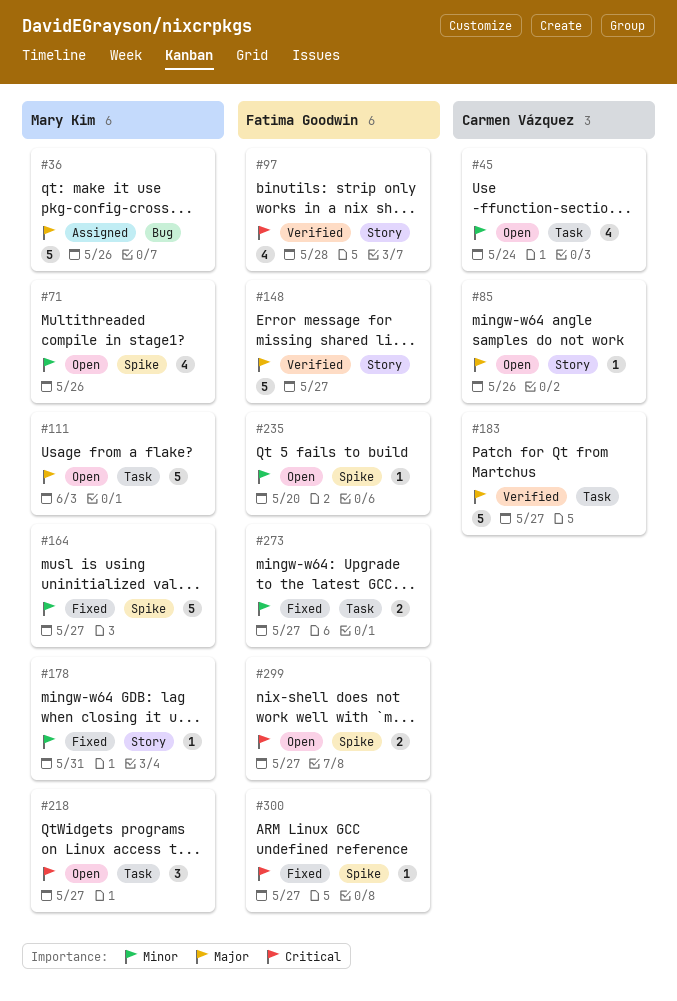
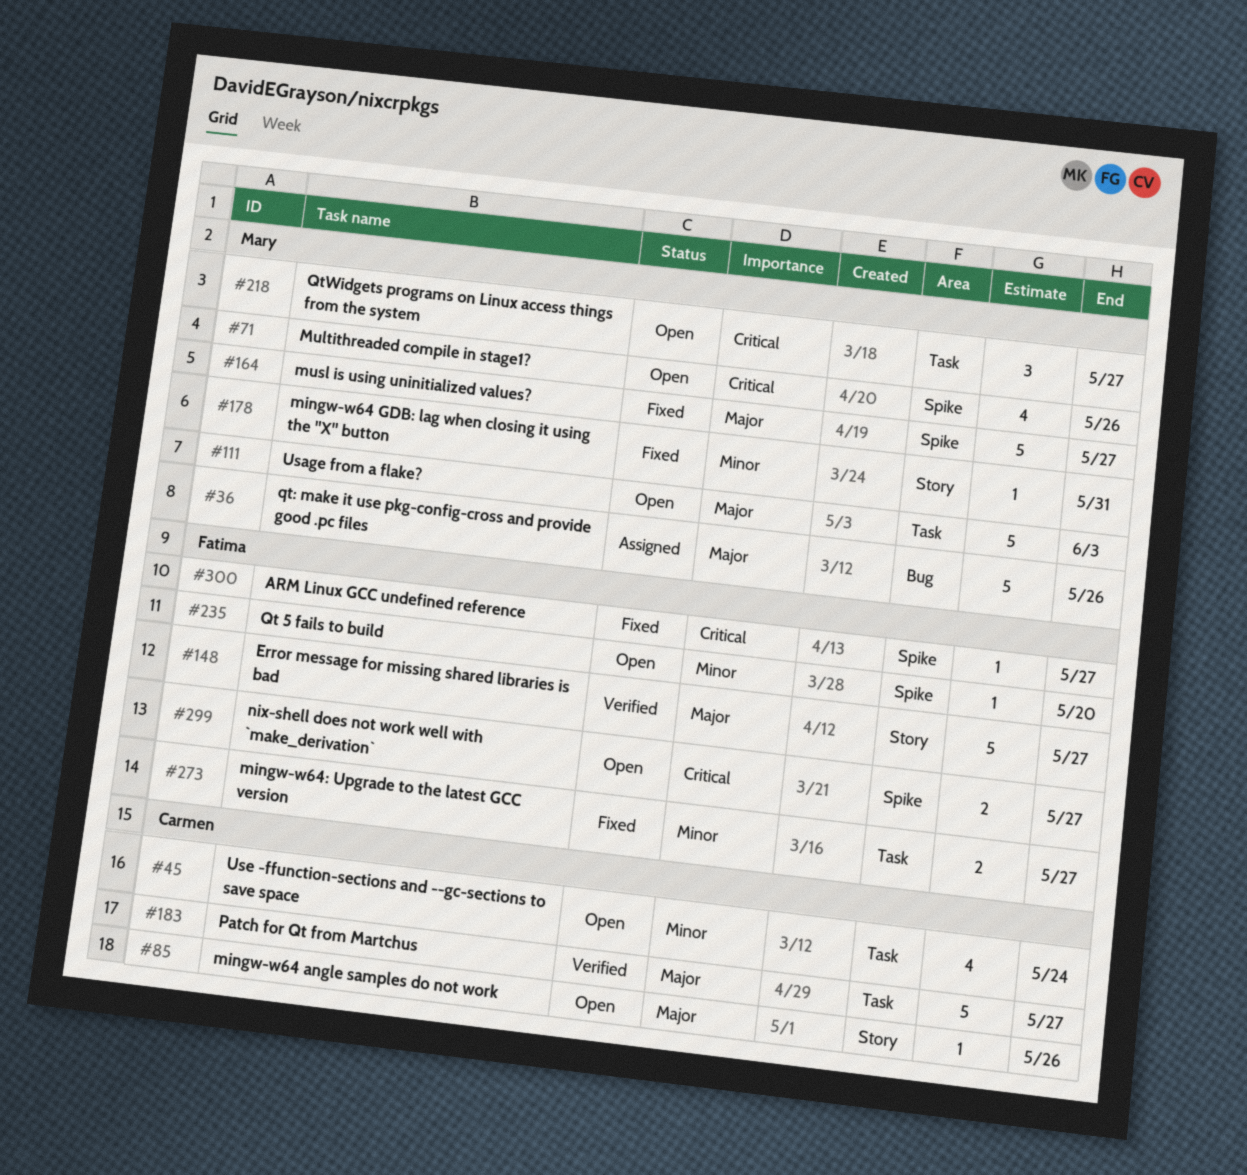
#71, priority: Minor -> Critical
#97: present -> none
#164, priority: Minor -> Major

